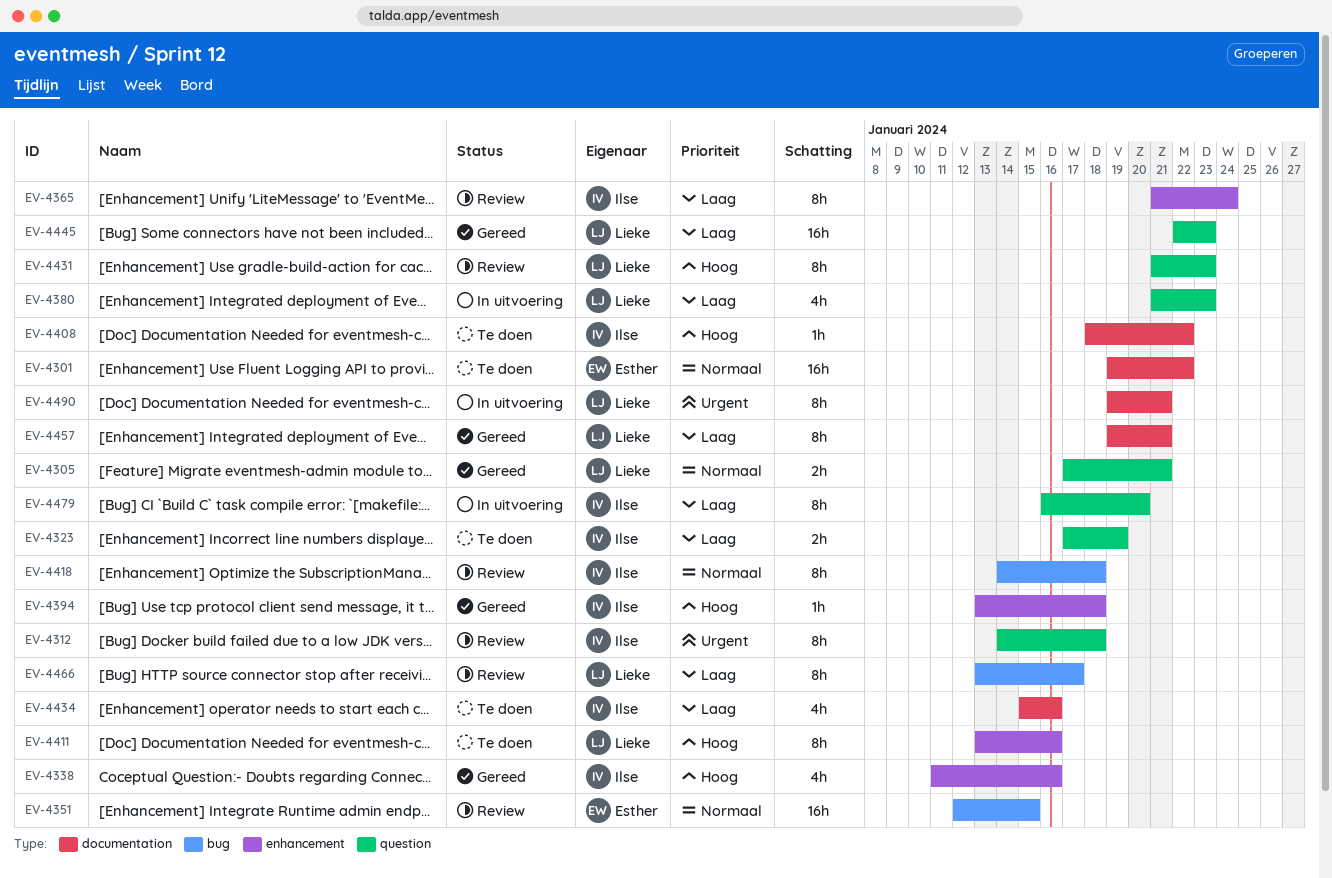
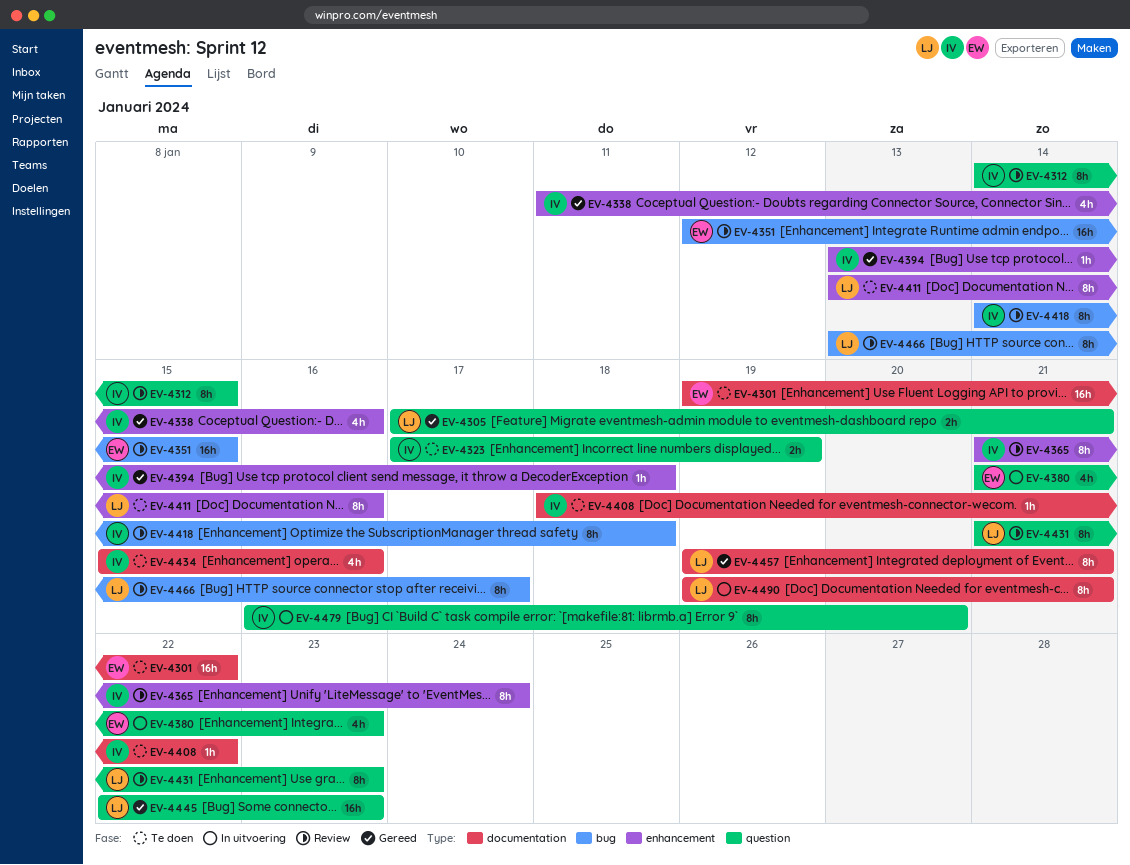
EV-4312, due: Jan 18 -> Jan 15
EV-4380, owner: Lieke -> Esther

